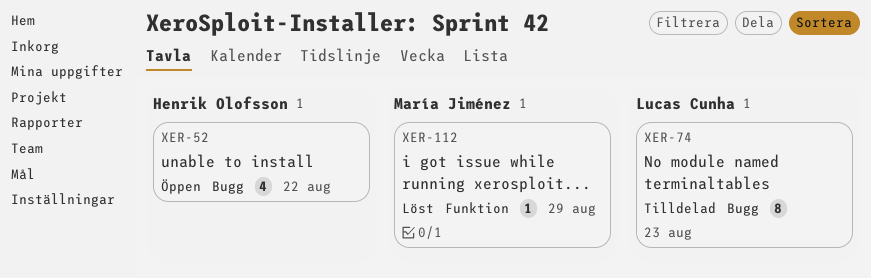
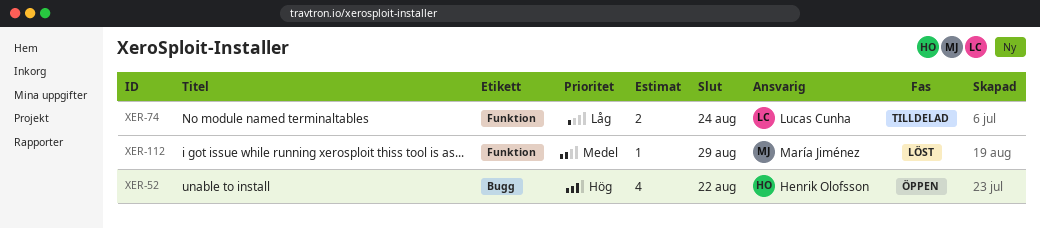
XER-74, label: Bugg -> Funktion
XER-74, estimate: 8 -> 2
XER-74, due: Aug 23 -> Aug 24

